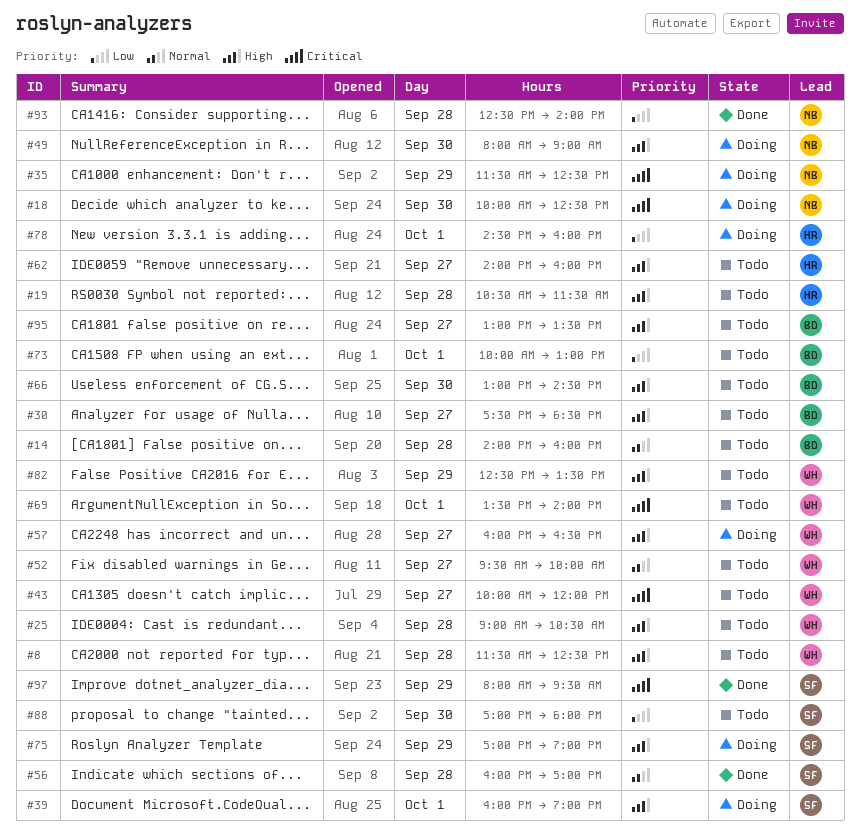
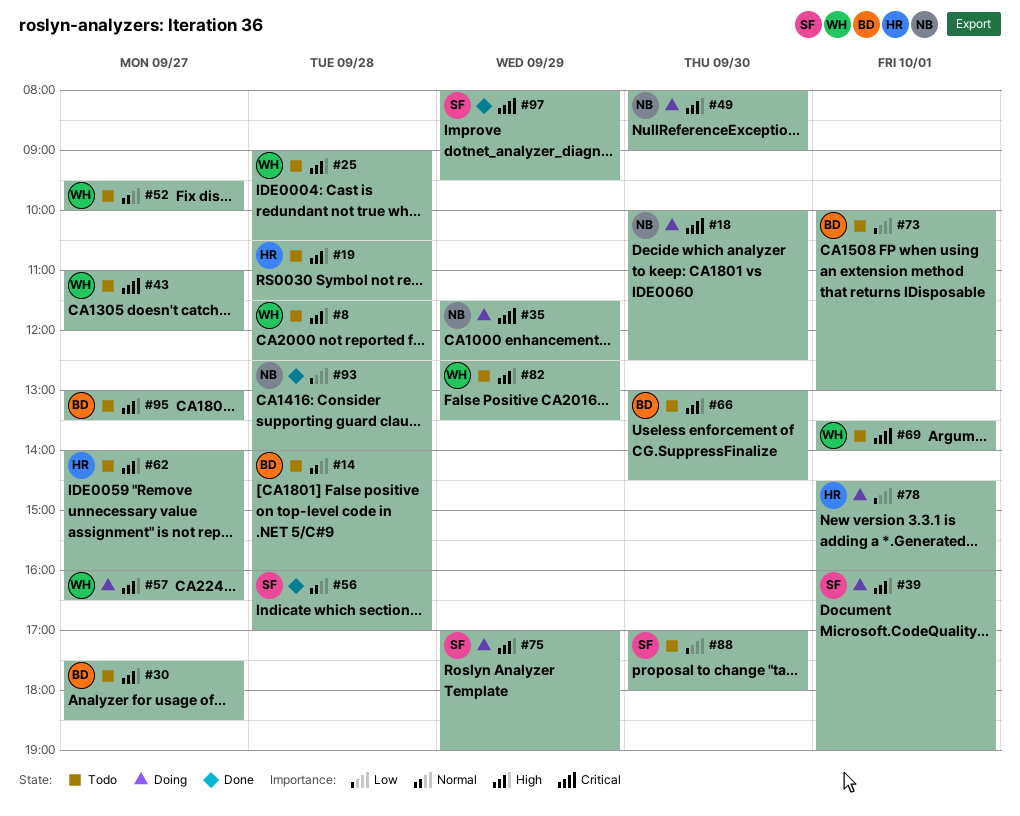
#43, begins: 10:00 -> 11:00

